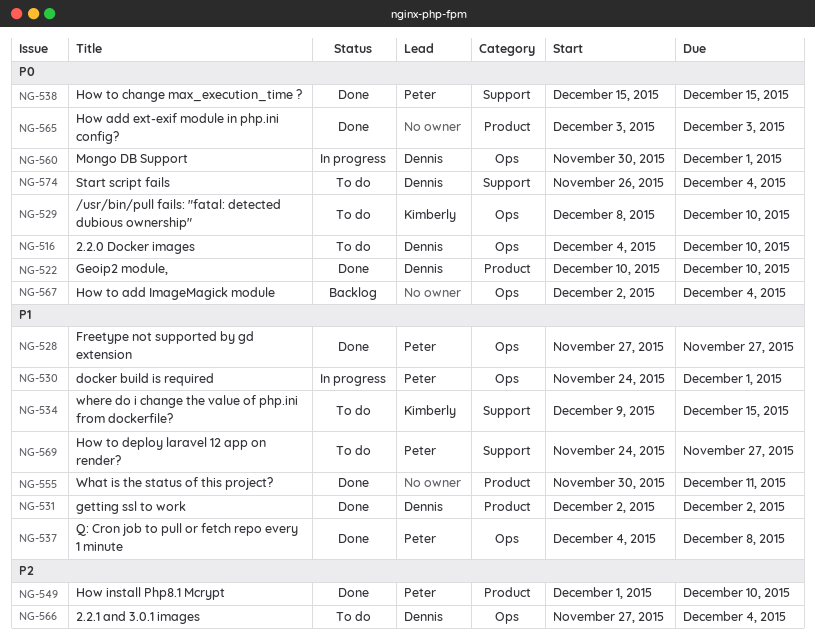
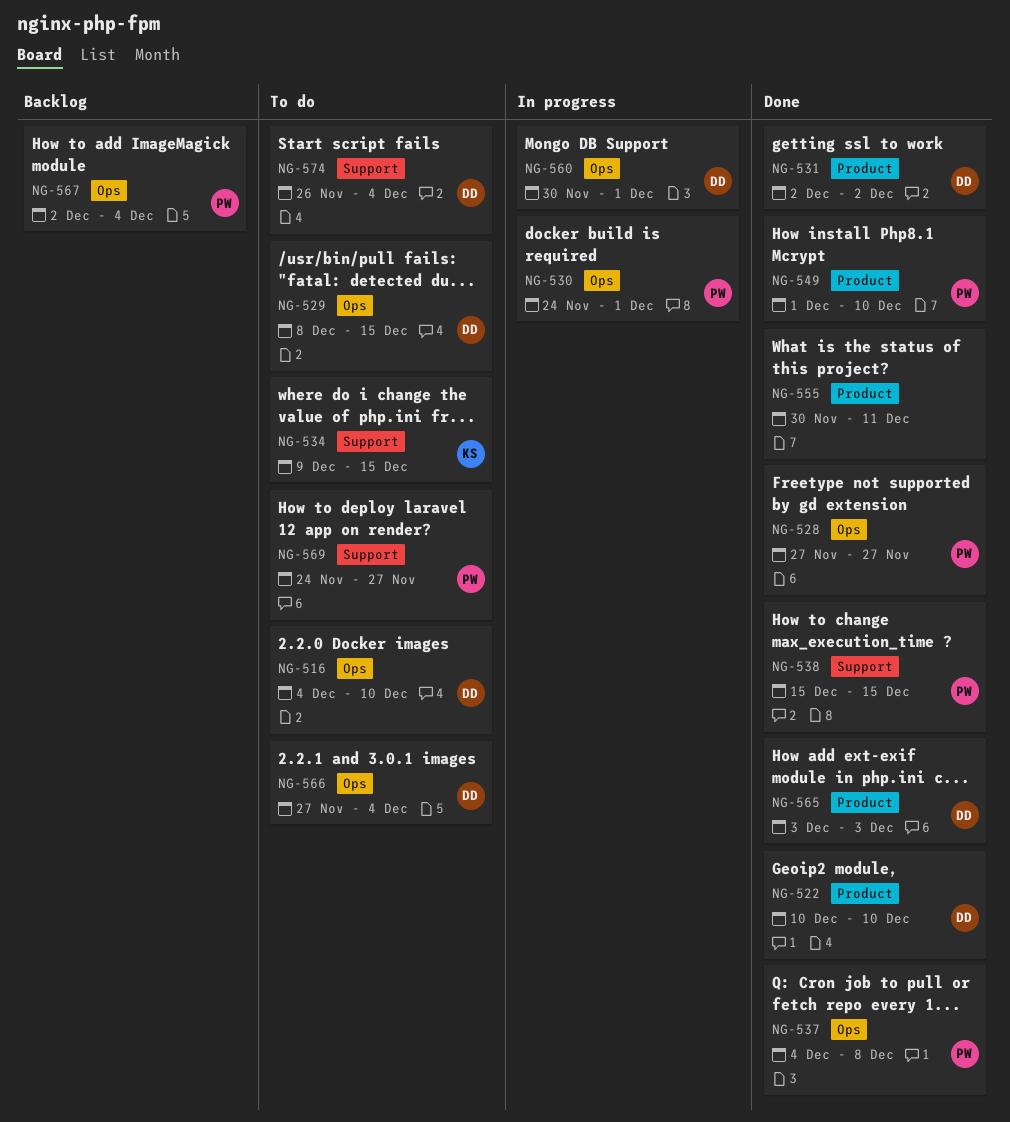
NG-529, owner: Kimberly -> Dennis
NG-529, due: Dec 10 -> Dec 15
NG-565, owner: none -> Dennis
NG-567, owner: none -> Peter

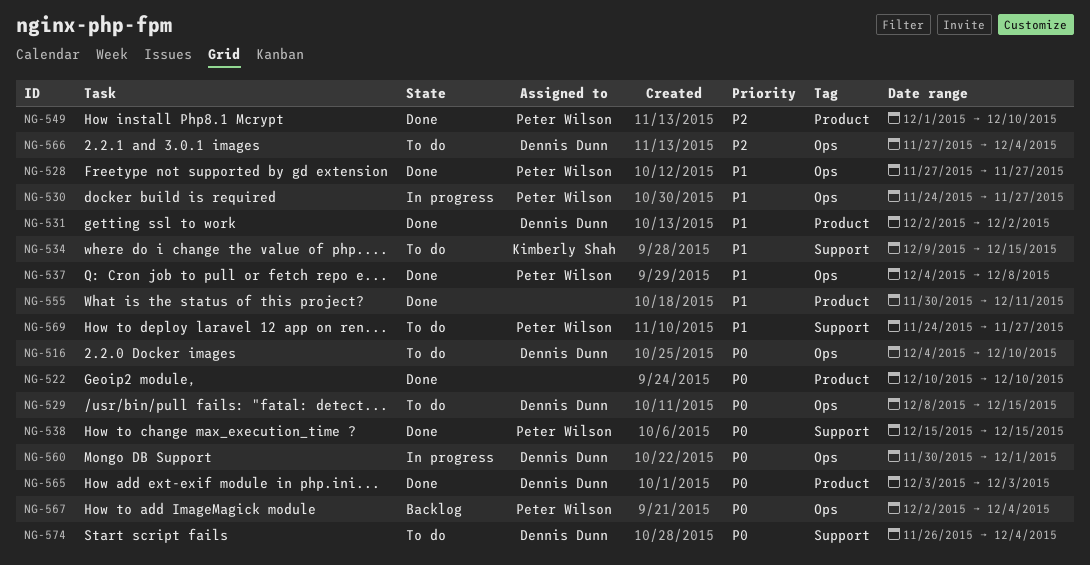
NG-522, owner: Dennis Dunn -> none
NG-530, due: Dec 1 -> Nov 27

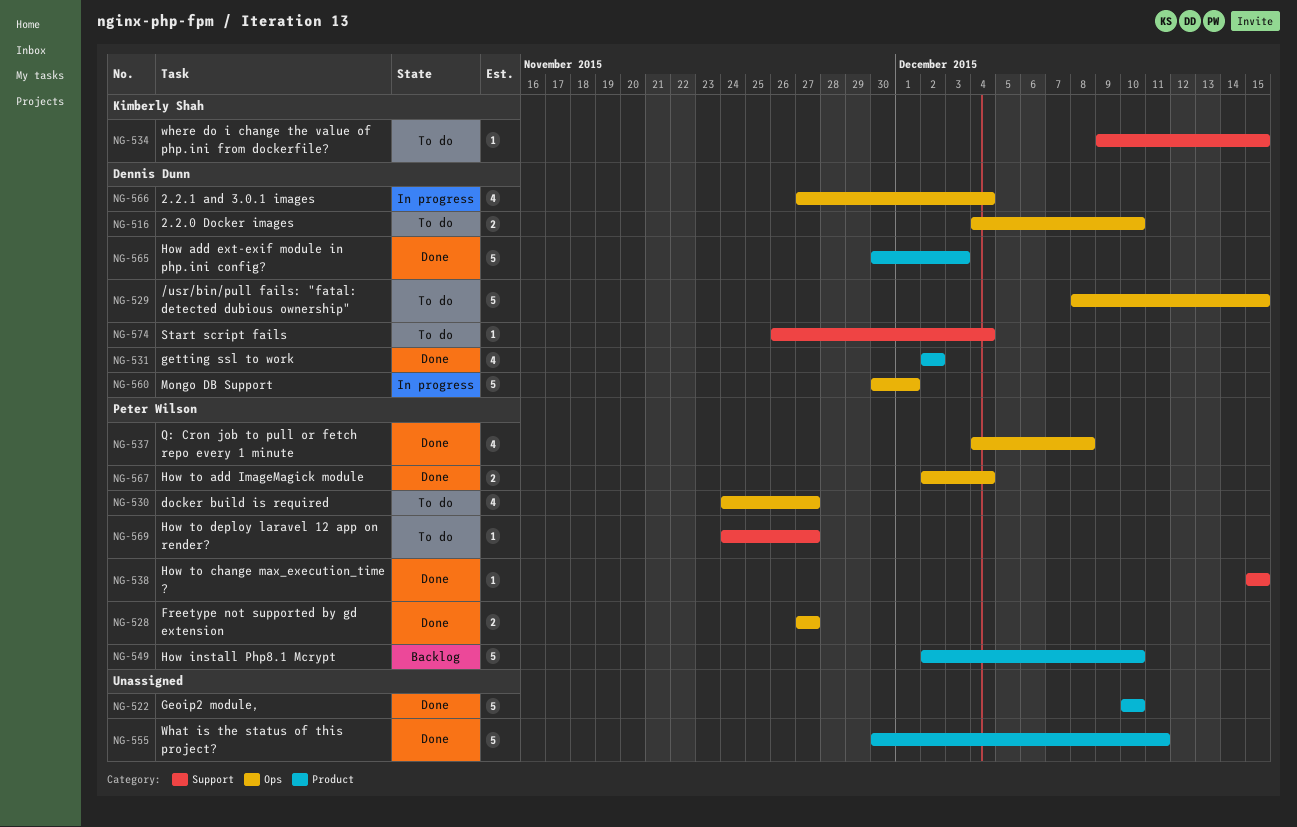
NG-530, status: In progress -> To do
NG-549, status: Done -> Backlog
NG-549, start: Dec 1 -> Dec 2
NG-565, start: Dec 3 -> Nov 30
NG-566, status: To do -> In progress
NG-567, status: Backlog -> Done

